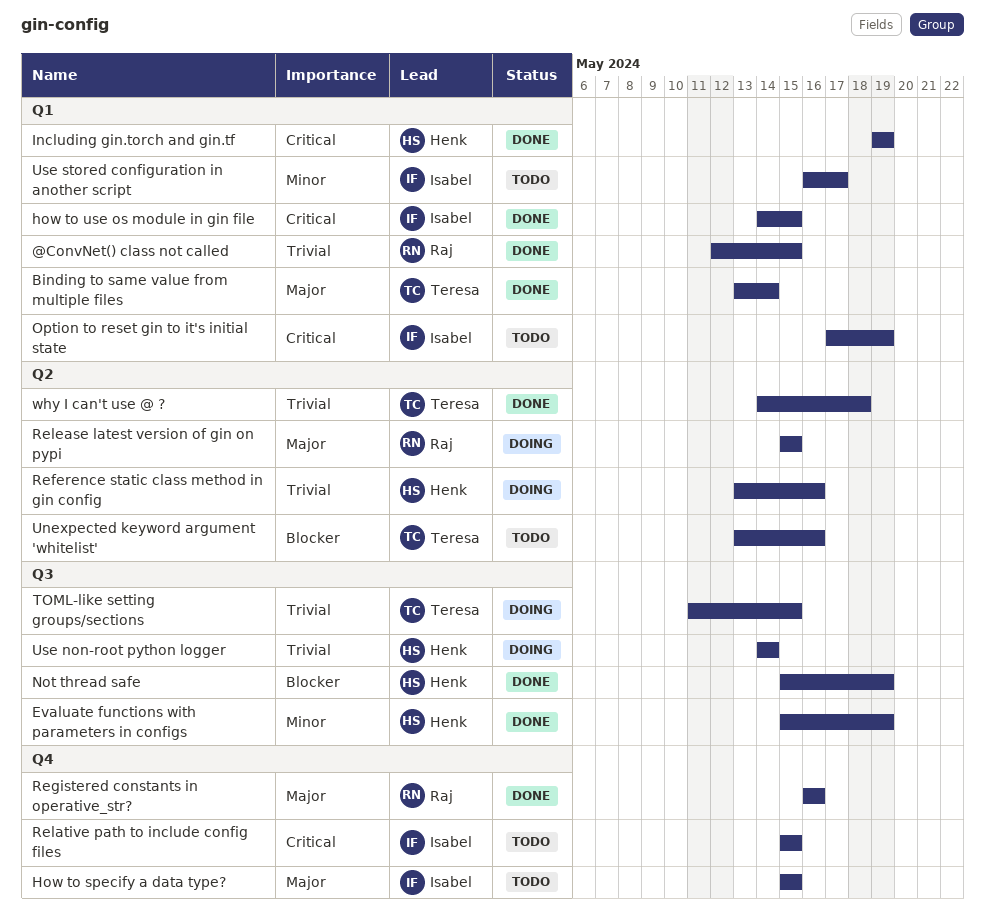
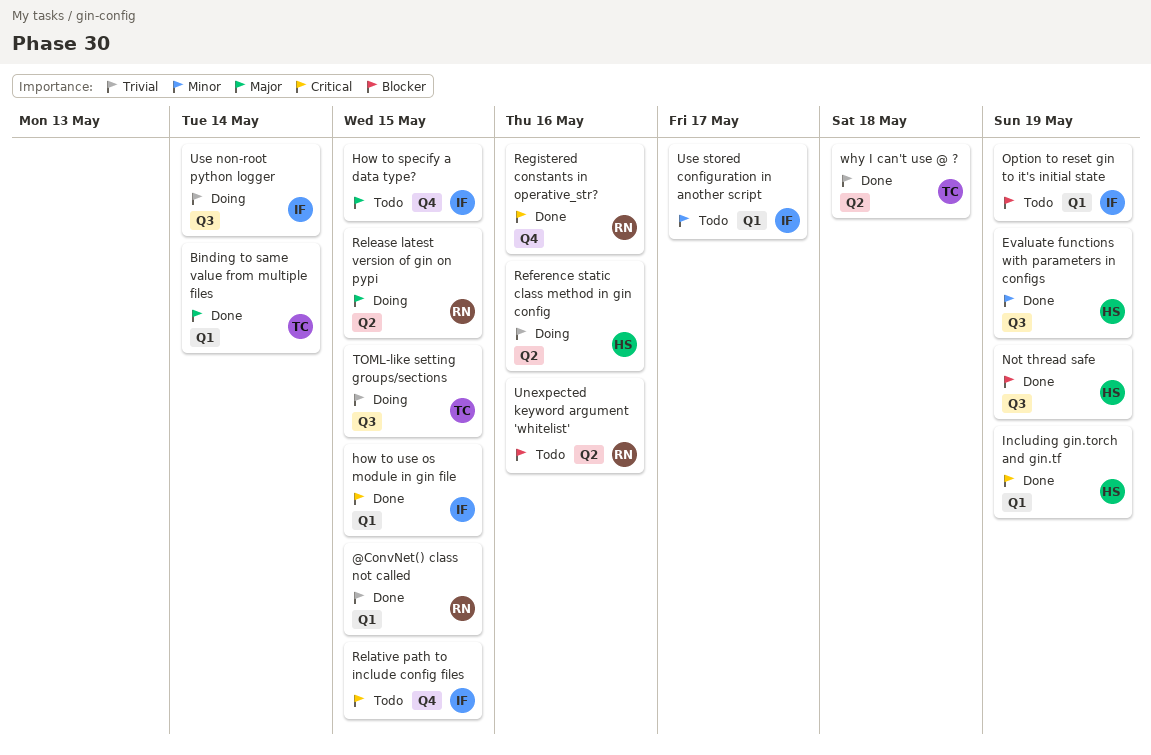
Option to reset gin to it's initial state, priority: Critical -> Blocker
Registered constants in operative_str?, priority: Major -> Critical
Unexpected keyword argument 'whitelist', owner: Teresa -> Raj
Use non-root python logger, owner: Henk -> Isabel

